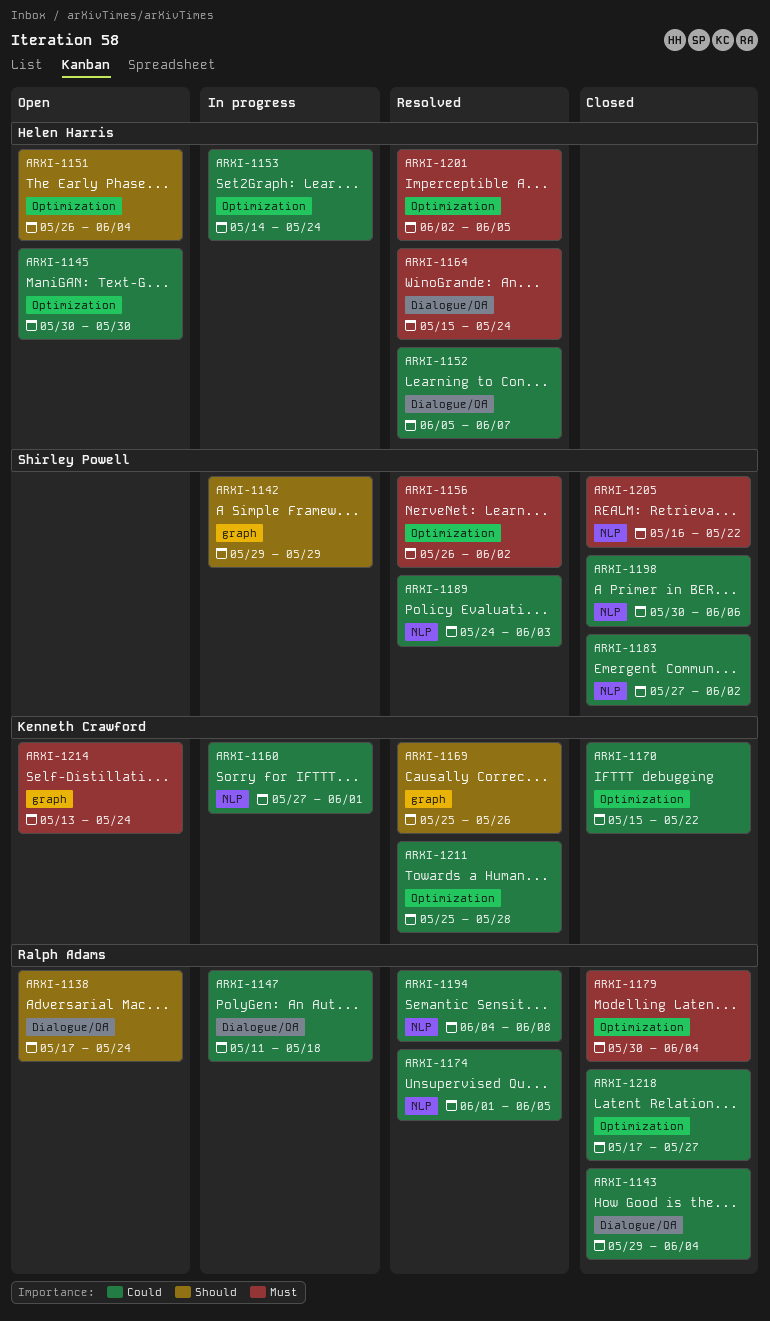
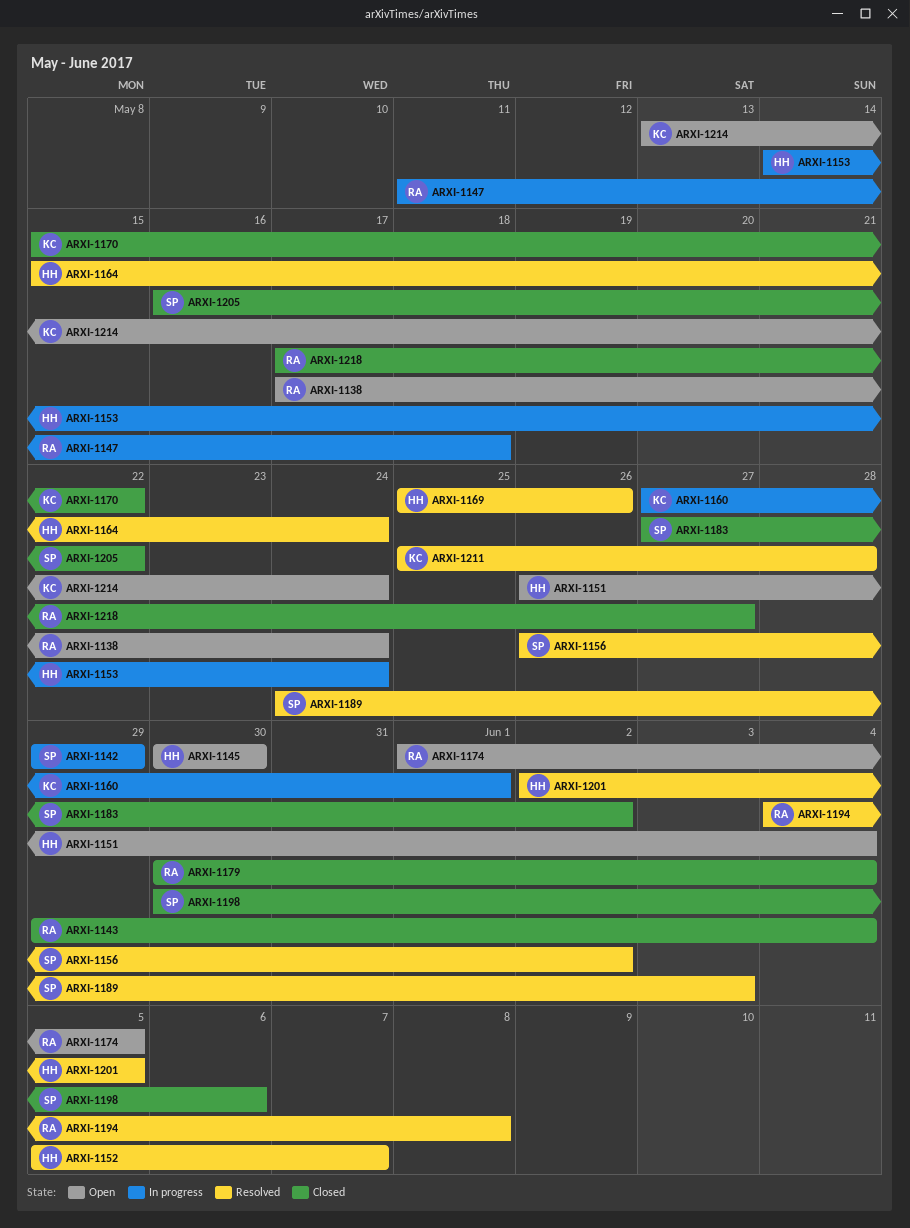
ARXI-1169, owner: Kenneth Crawford -> Helen Harris
ARXI-1174, status: Resolved -> Open

